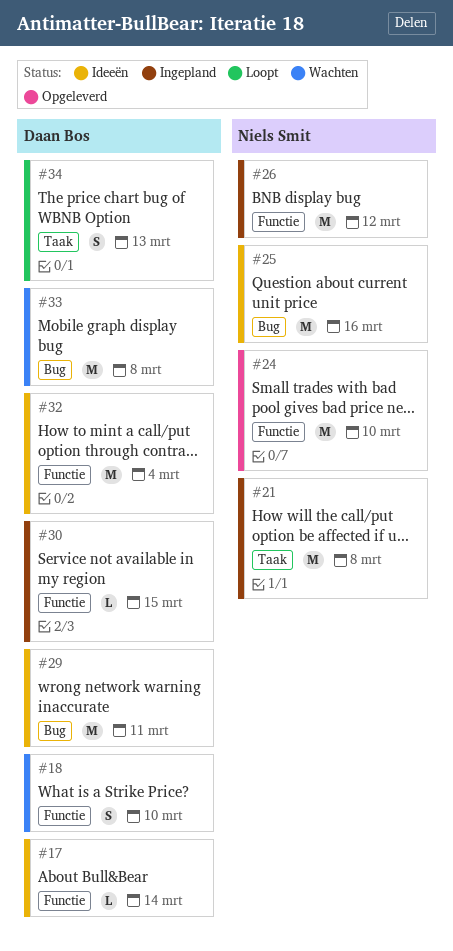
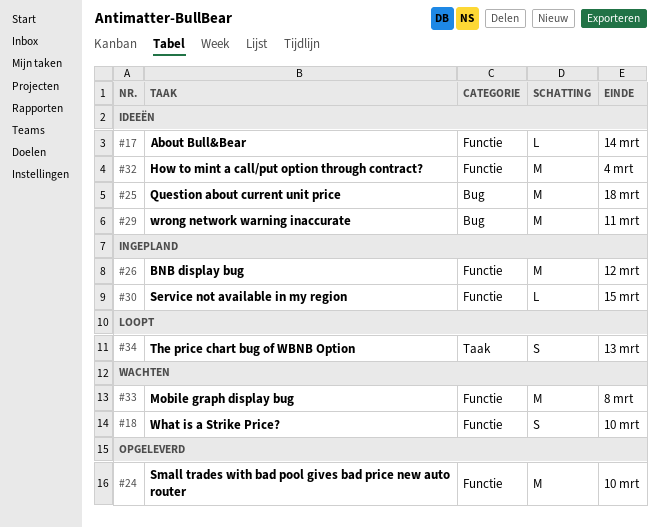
#21: present -> none
#25, due: Mar 16 -> Mar 18
#33, label: Bug -> Functie

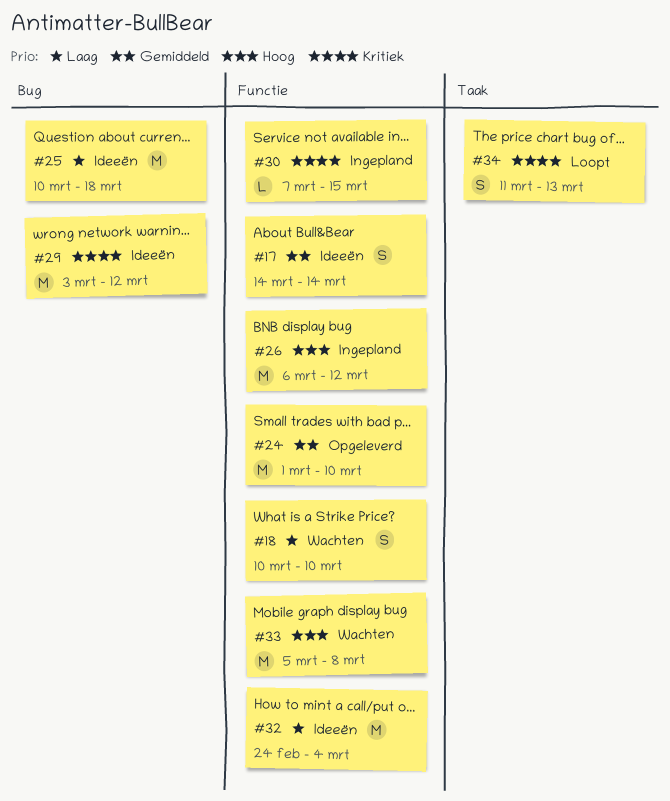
#17, estimate: L -> S
#29, due: Mar 11 -> Mar 12

